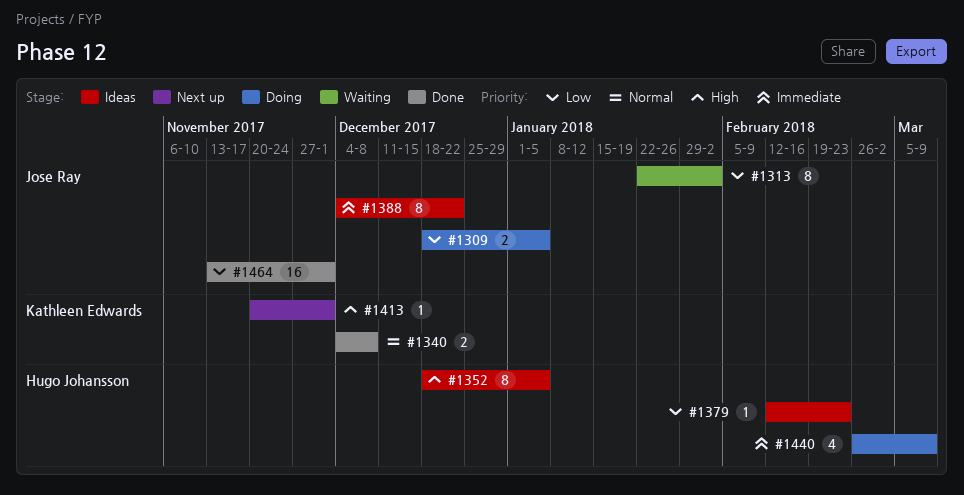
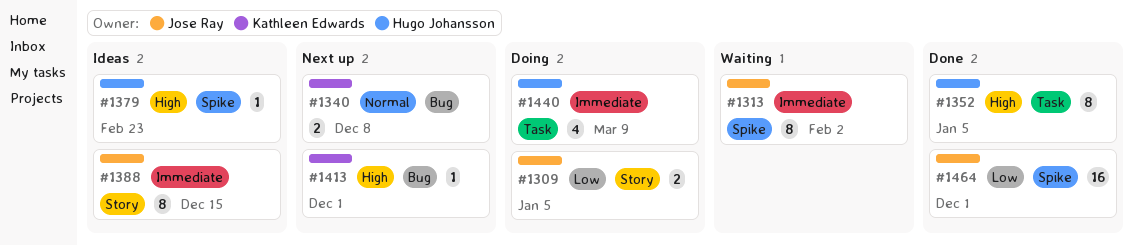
#1313, priority: Low -> Immediate
#1340, status: Done -> Next up
#1352, status: Ideas -> Done
#1379, priority: Low -> High
#1388, due: Dec 22 -> Dec 15

